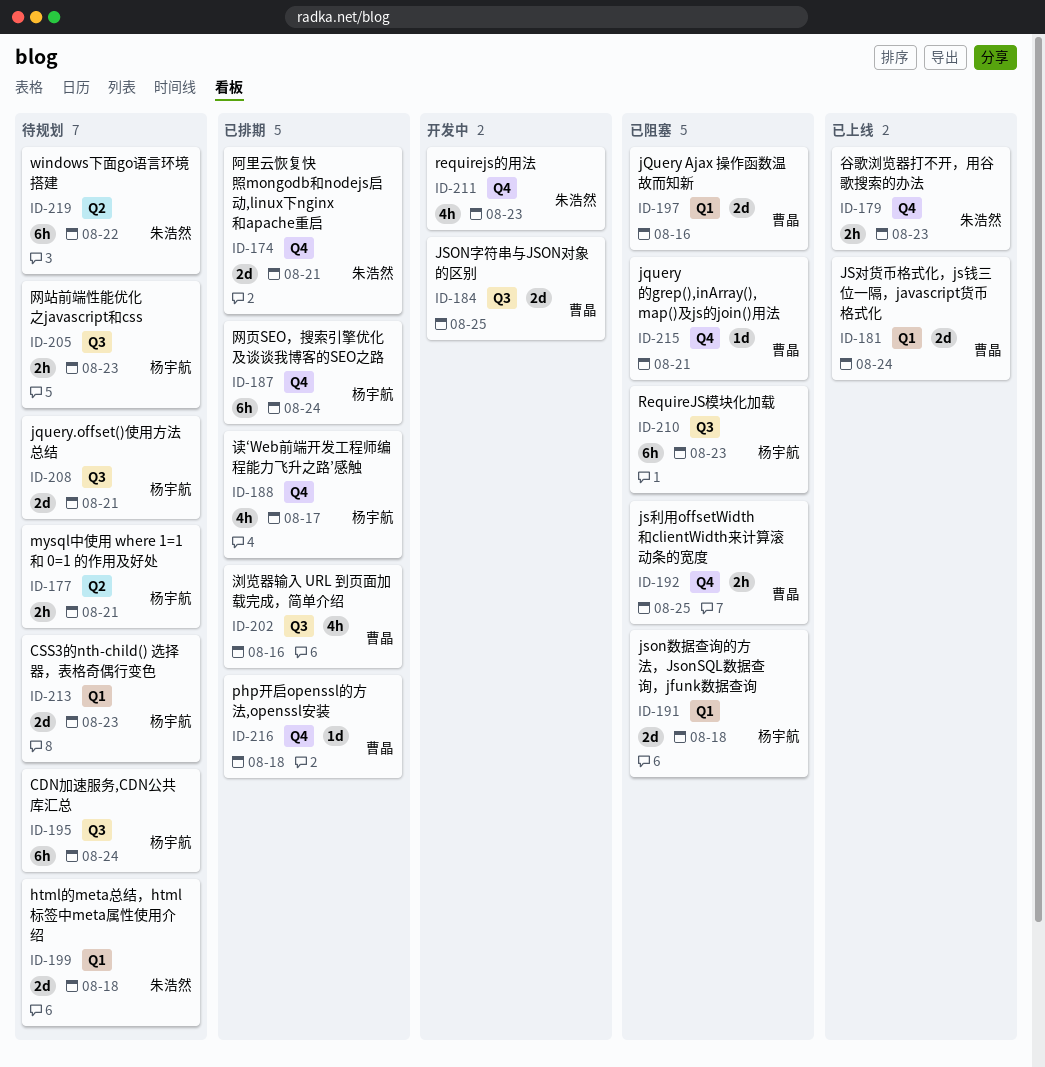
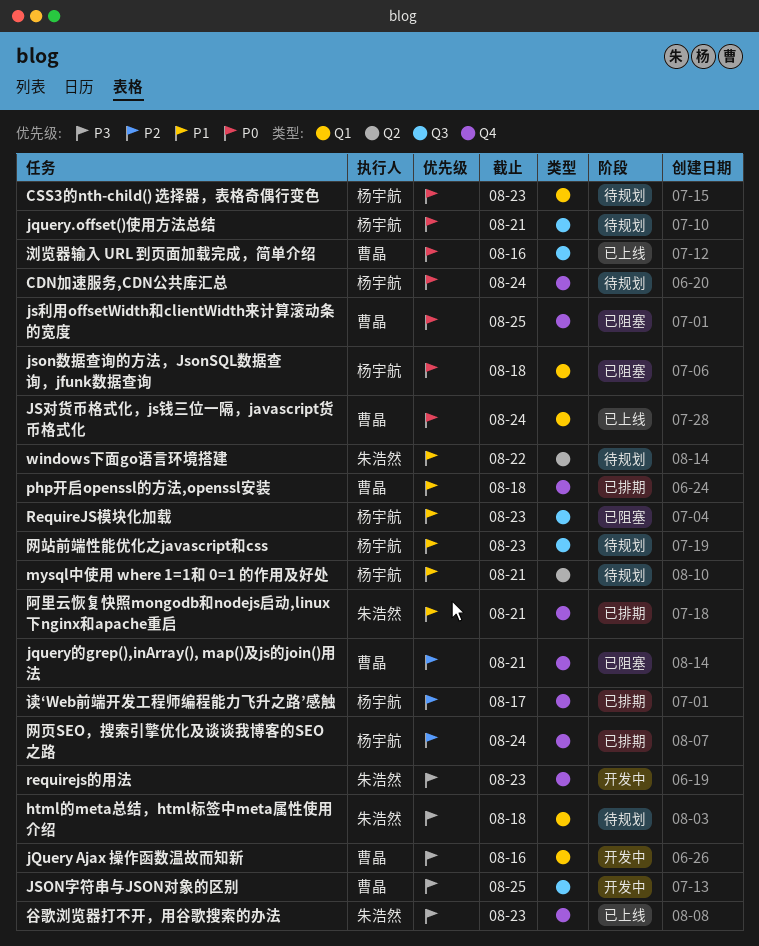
CDN加速服务,CDN公共库汇总, label: Q3 -> Q4
jQuery Ajax 操作函数温故而知新, status: 已阻塞 -> 开发中
浏览器输入 URL 到页面加载完成，简单介绍, status: 已排期 -> 已上线

